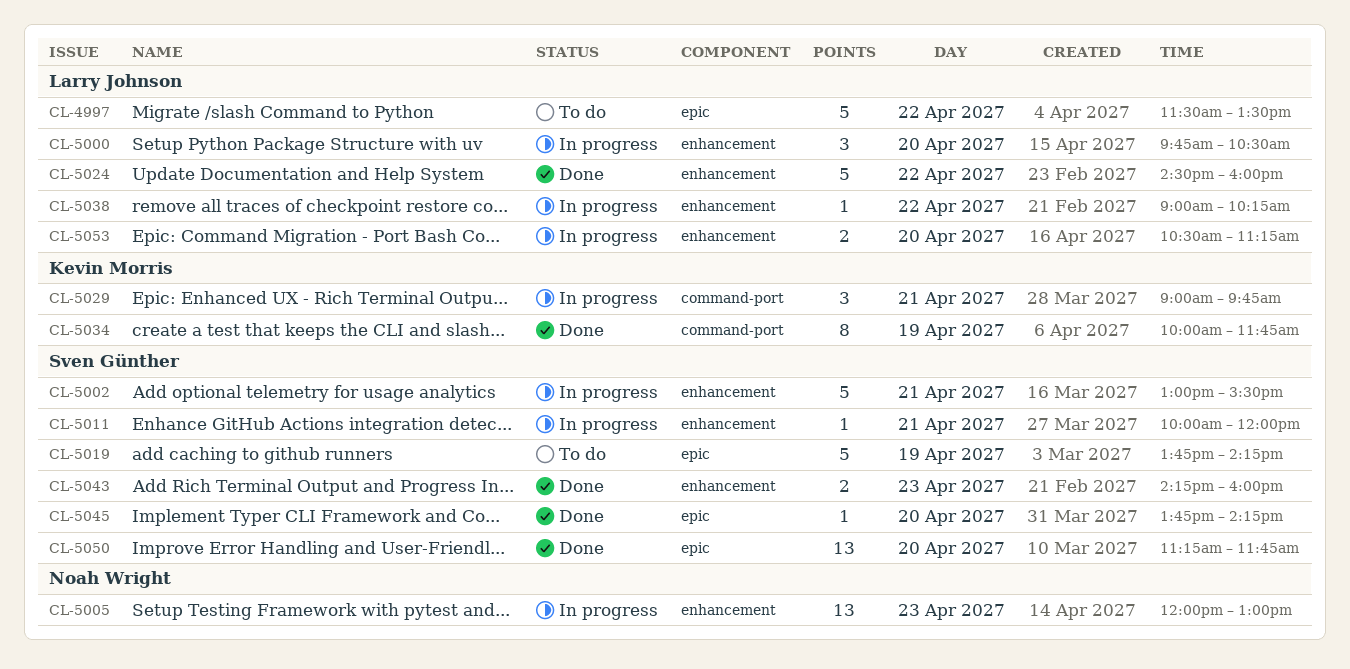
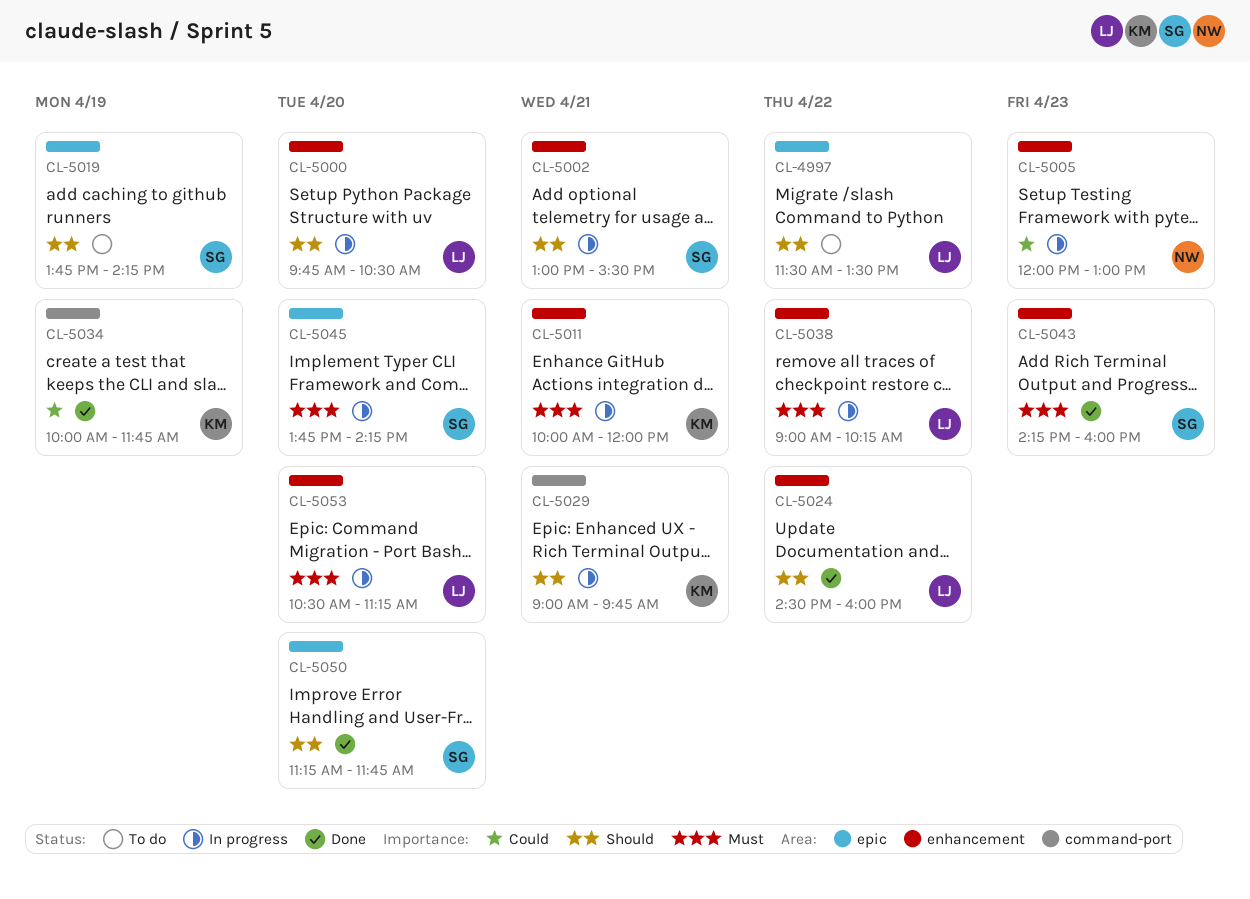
CL-5011, owner: Sven Günther -> Kevin Morris
CL-5045, status: Done -> In progress

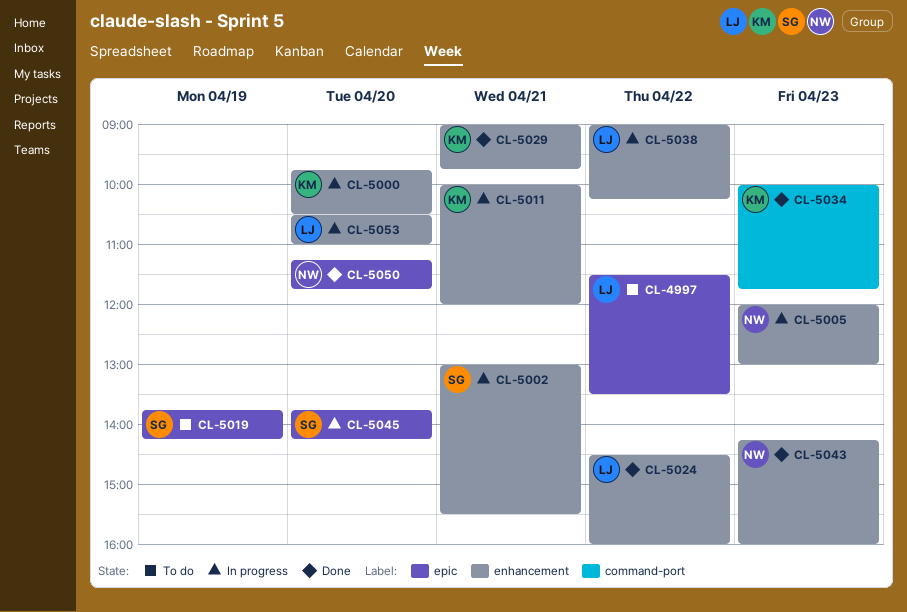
CL-5000, owner: LJ -> KM
CL-5029, status: In progress -> Done
CL-5029, label: command-port -> enhancement
CL-5034, day: Apr 19 -> Apr 23
CL-5043, owner: SG -> NW
CL-5050, owner: SG -> NW
CL-5053, ends: 11:15 -> 11:00

